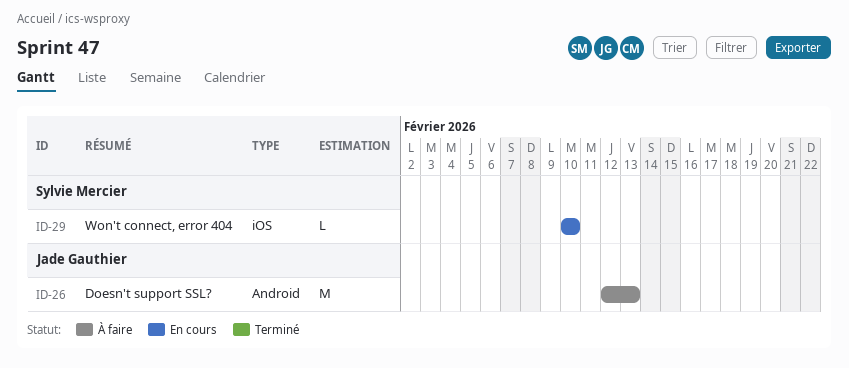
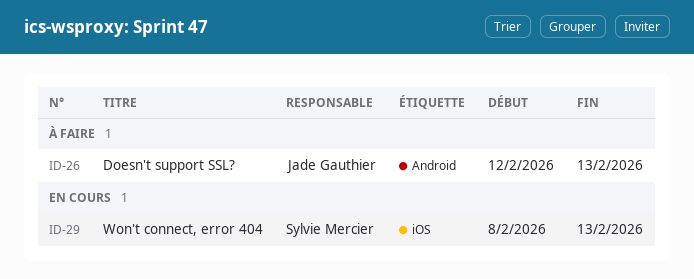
ID-29, start: Feb 10 -> Feb 8
ID-29, due: Feb 10 -> Feb 13

